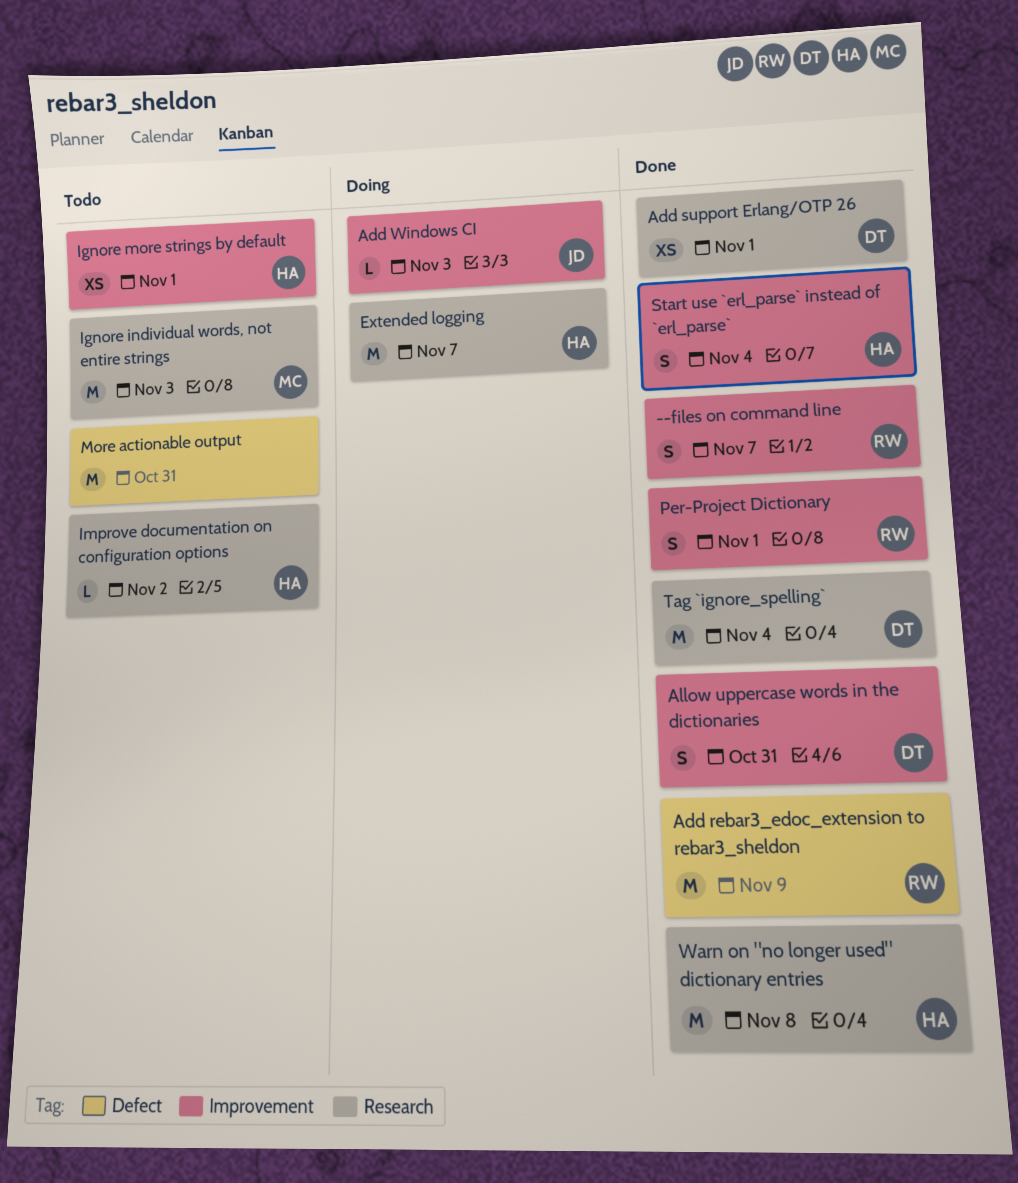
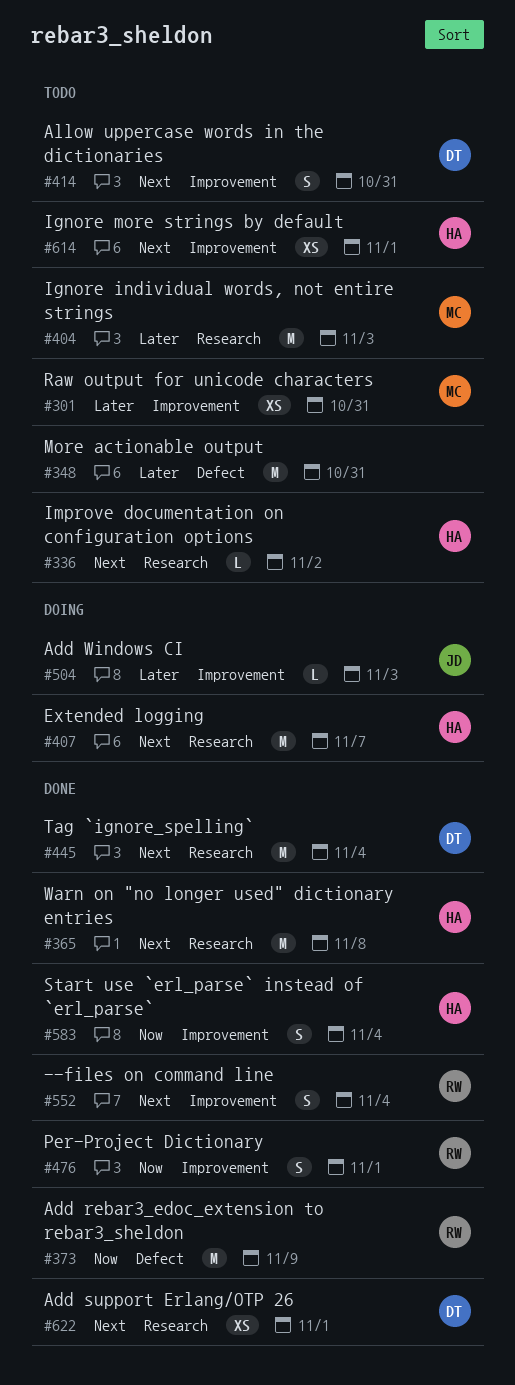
--files on command line, due: Nov 7 -> Nov 4
Allow uppercase words in the dictionaries, status: Done -> Todo
Raw output for unicode characters: none -> present

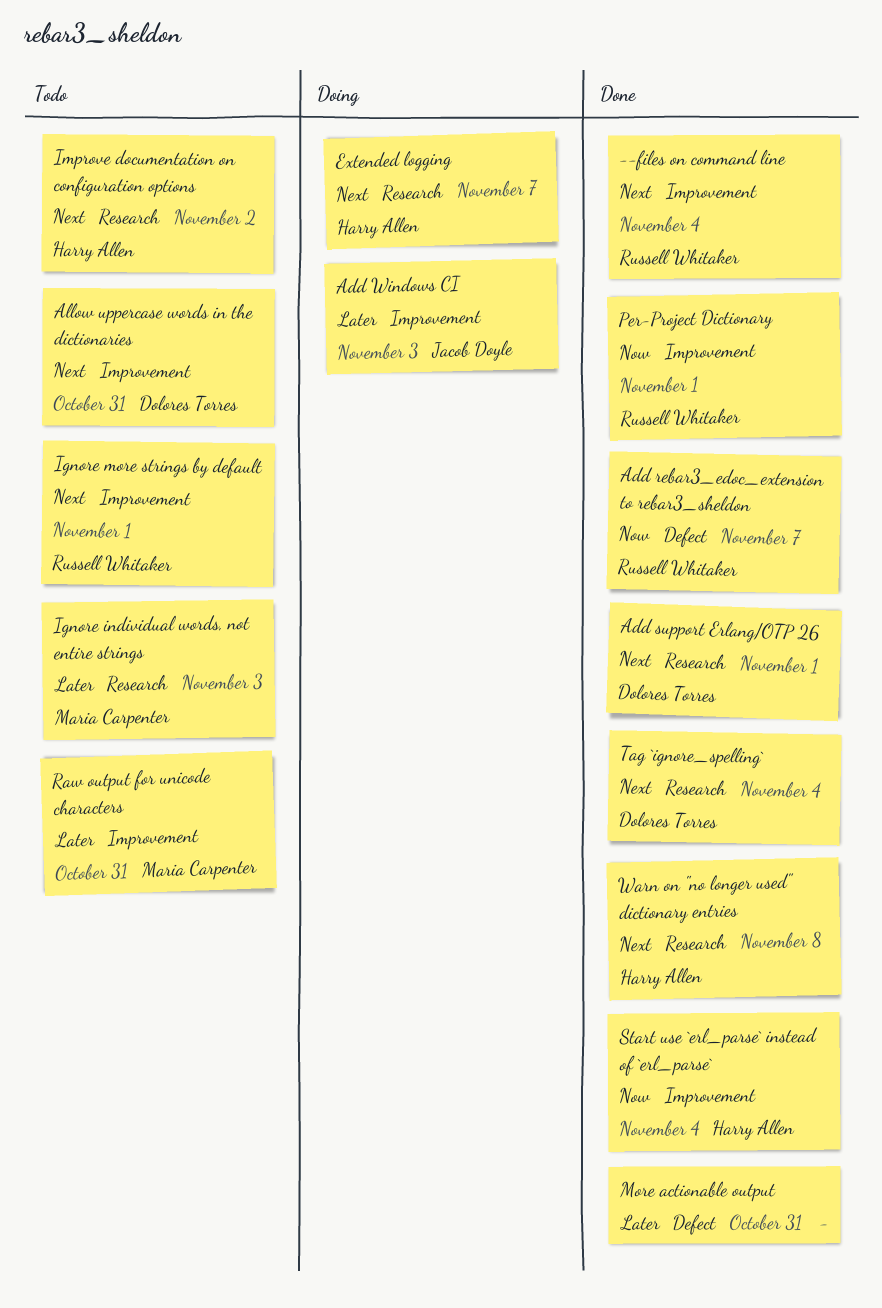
Add rebar3_edoc_extension to rebar3_sheldon, due: Nov 9 -> Nov 7
Ignore more strings by default, owner: Harry Allen -> Russell Whitaker
More actionable output, status: Todo -> Done

